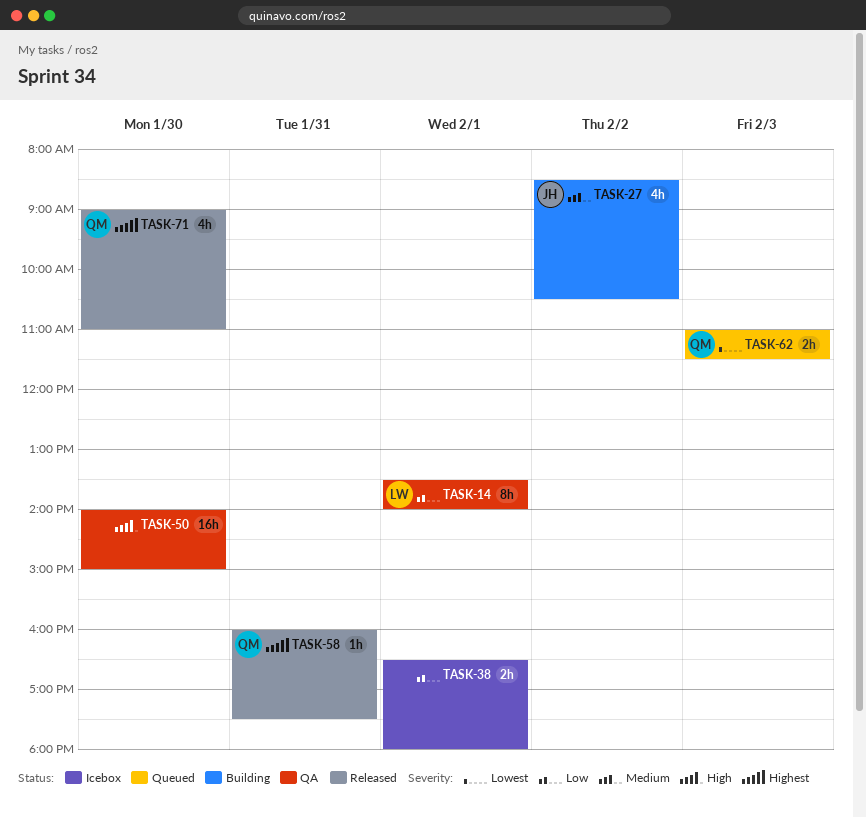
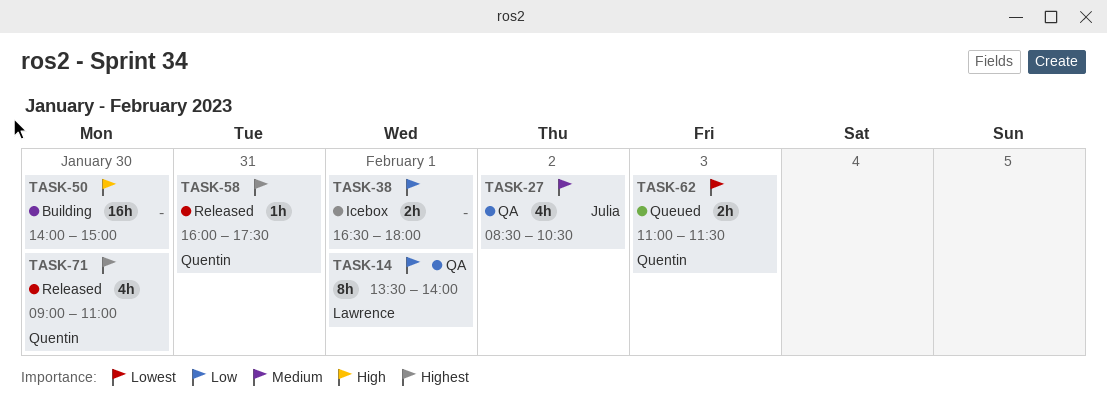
TASK-27, status: Building -> QA
TASK-50, status: QA -> Building

